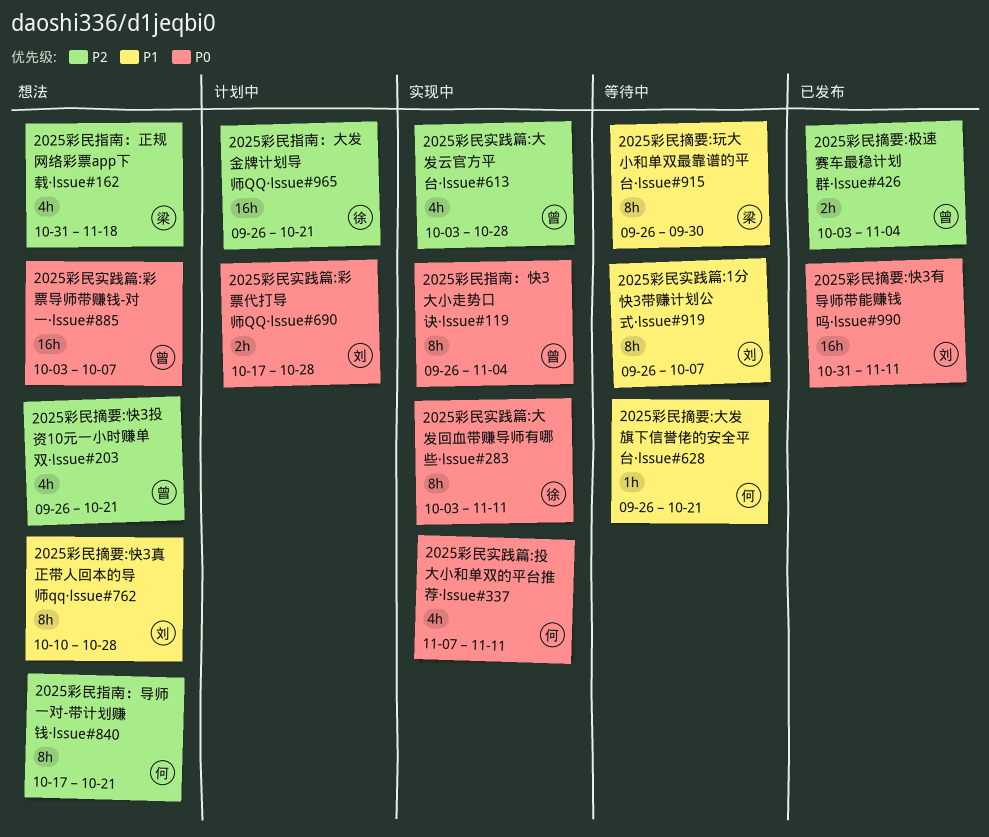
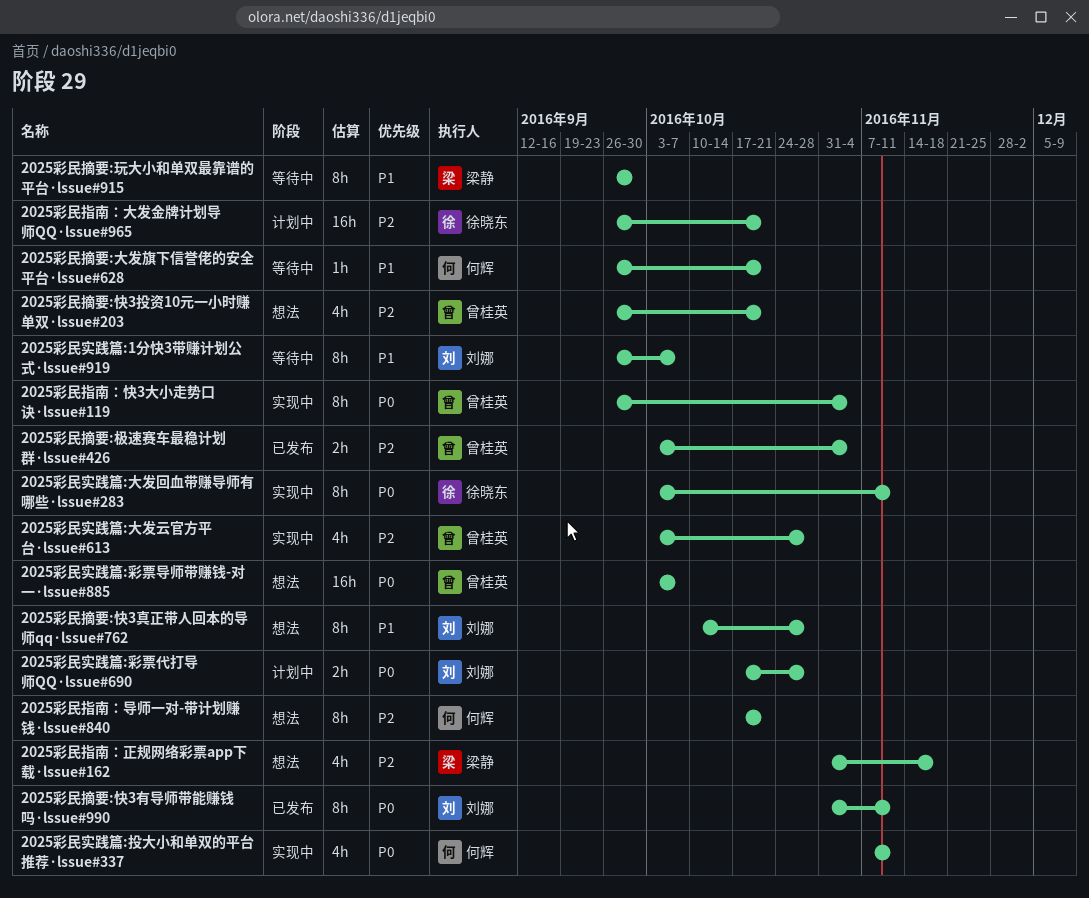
2025彩民摘要:快3有导师带能赚钱吗·lssue#990, estimate: 16h -> 8h

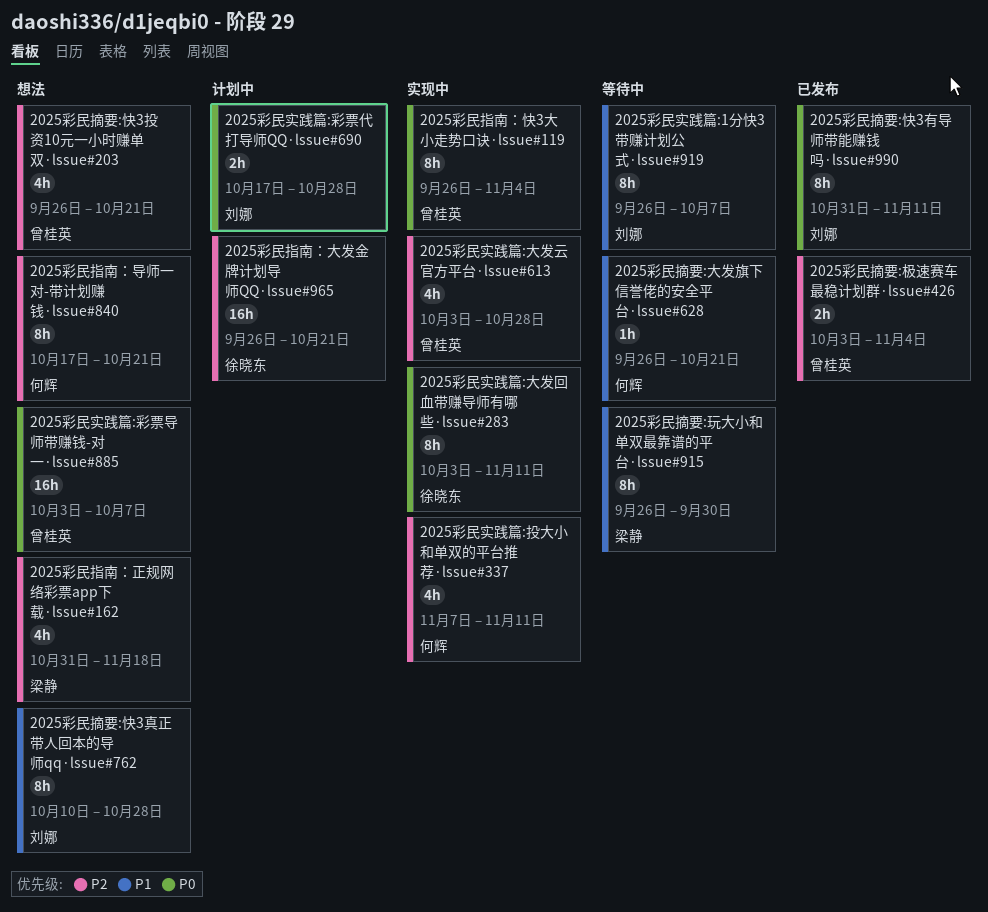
2025彩民实践篇:投大小和单双的平台推荐·lssue#337, priority: P0 -> P2

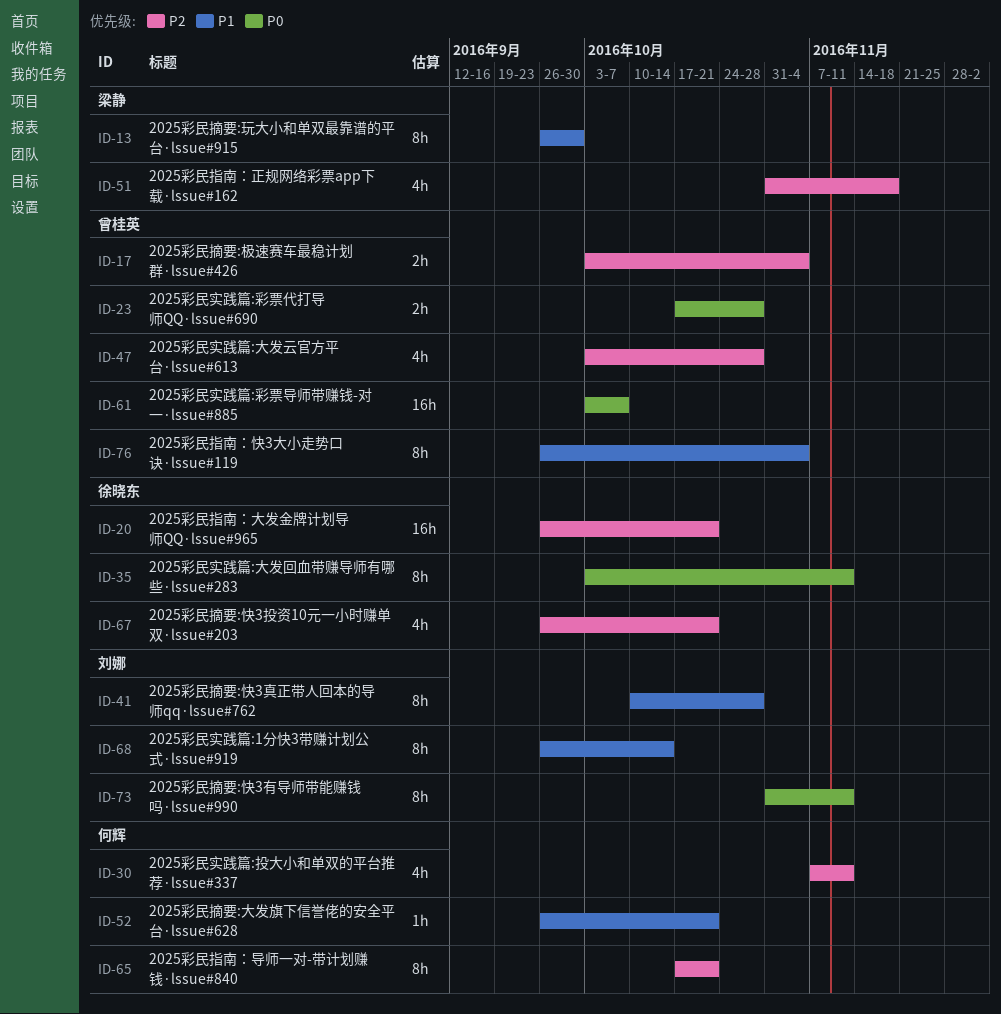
2025彩民实践篇:1分快3带赚计划公式·lssue#919, due: Oct 7 -> Oct 14
2025彩民实践篇:彩票代打导师QQ·lssue#690, owner: 刘娜 -> 曾桂英
2025彩民指南：快3大小走势口诀·lssue#119, priority: P0 -> P1
2025彩民摘要:快3投资10元一小时赚单双·lssue#203, owner: 曾桂英 -> 徐晓东

